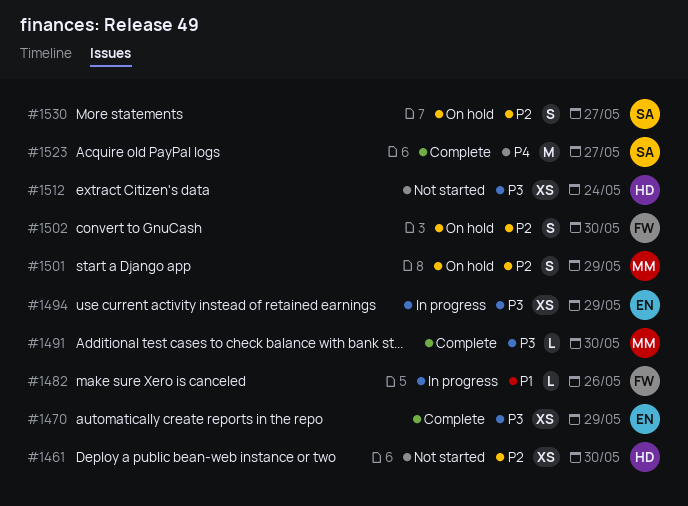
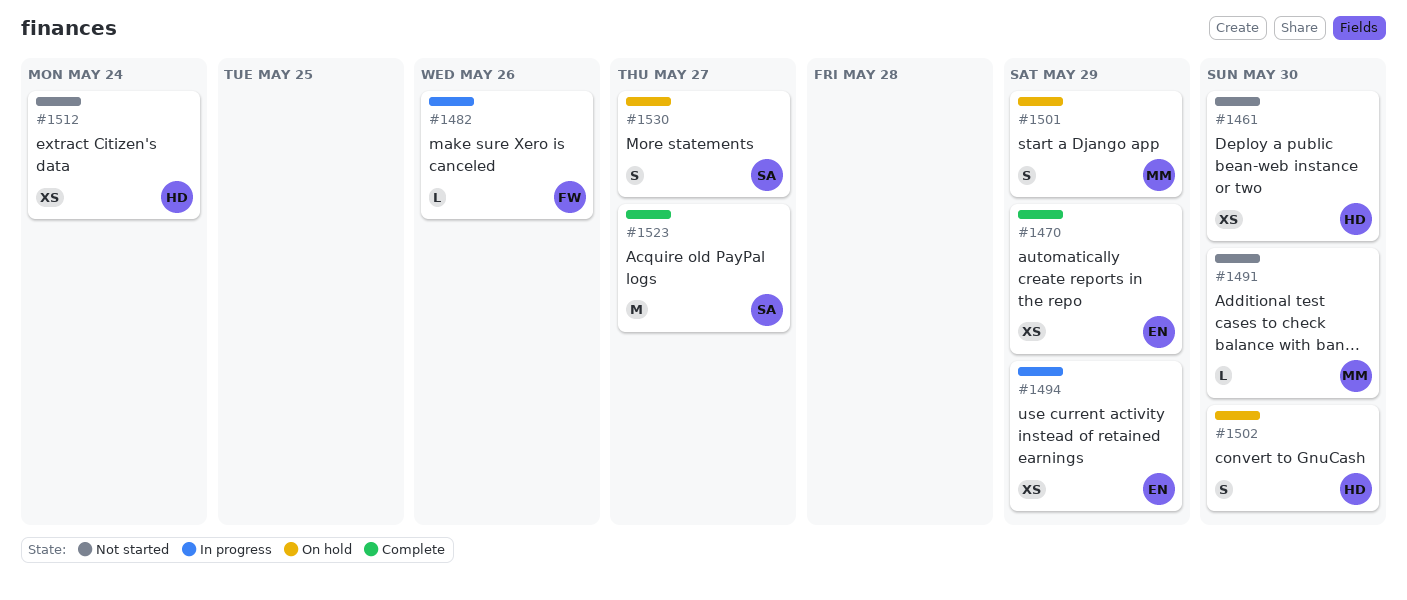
#1491, status: Complete -> Not started
#1502, owner: FW -> HD

